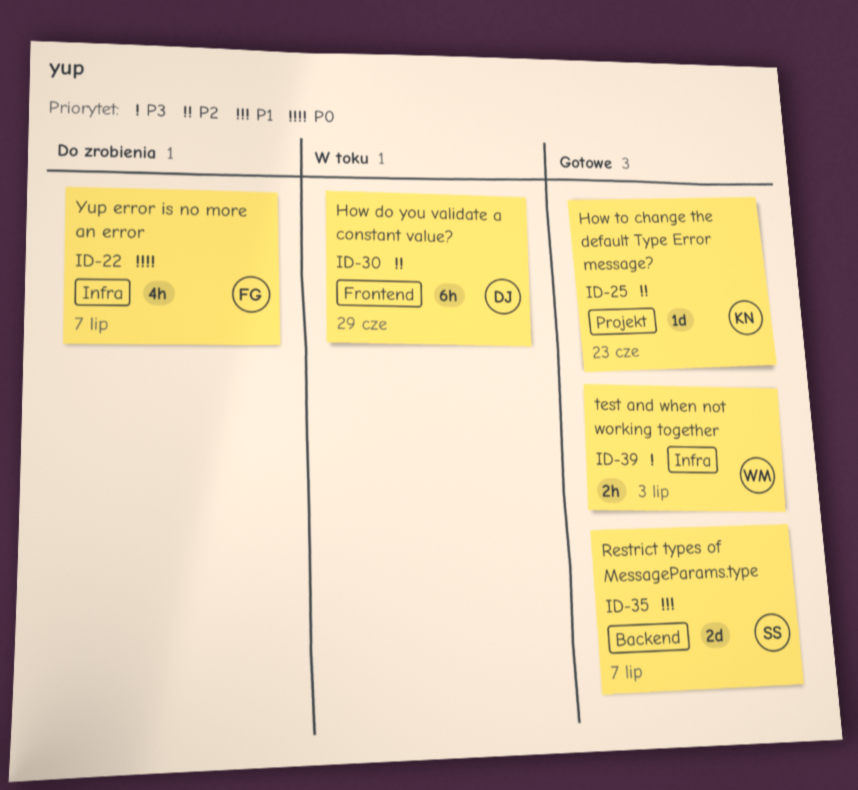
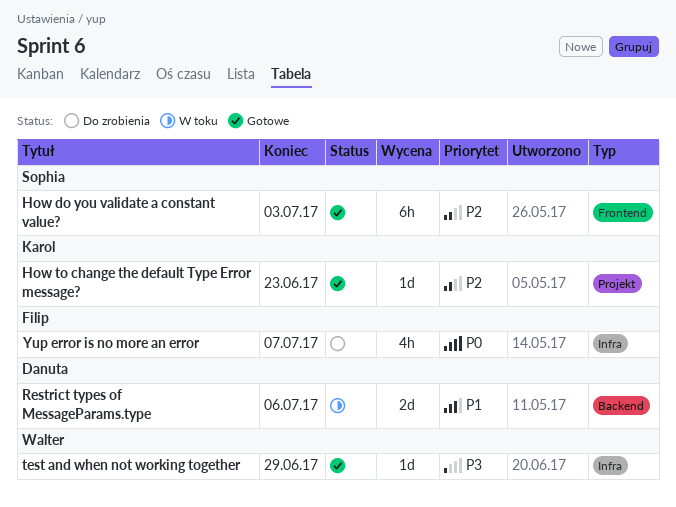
How do you validate a constant value?, status: W toku -> Gotowe
How do you validate a constant value?, owner: Danuta -> Sophia
How do you validate a constant value?, due: Jun 29 -> Jul 3
Restrict types of MessageParams.type, status: Gotowe -> W toku
Restrict types of MessageParams.type, owner: Sophia -> Danuta
Restrict types of MessageParams.type, due: Jul 7 -> Jul 6
test and when not working together, estimate: 2h -> 1d
test and when not working together, due: Jul 3 -> Jun 29

